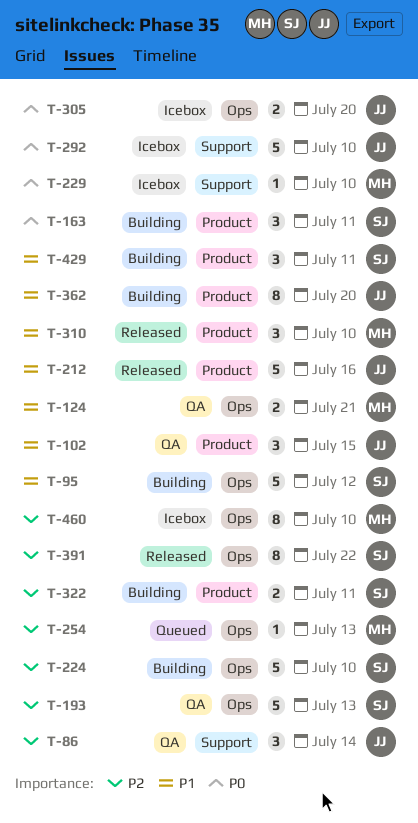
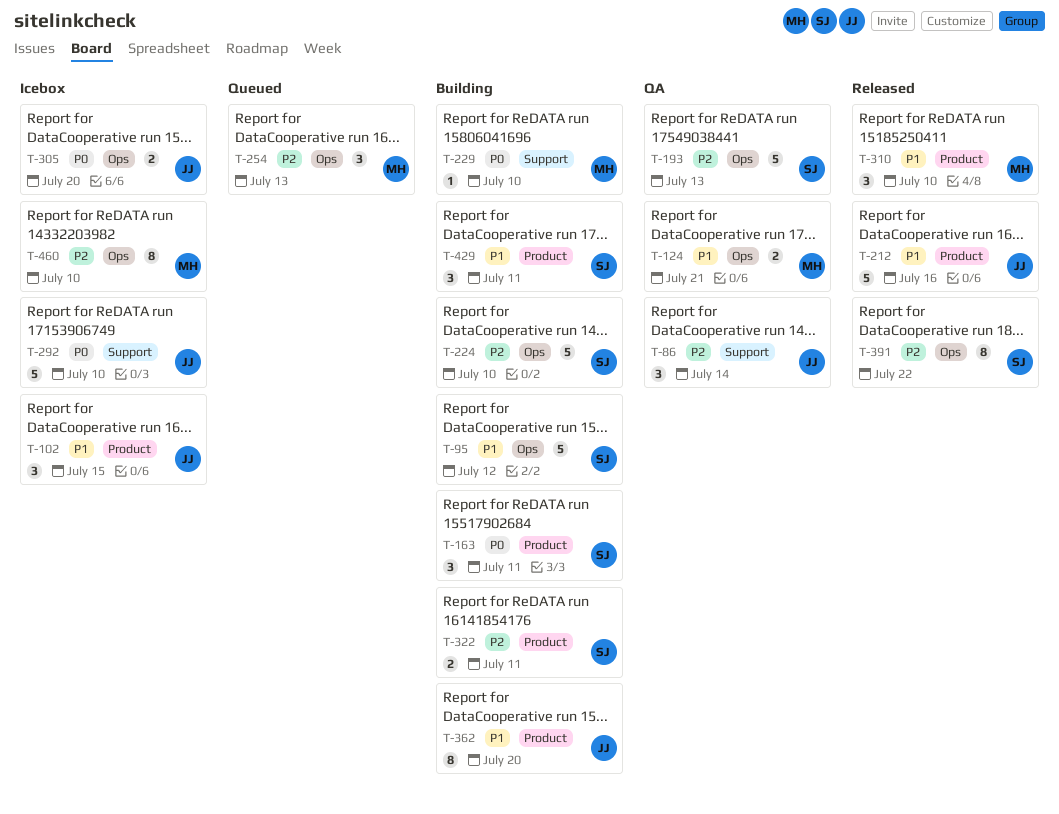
T-102, status: QA -> Icebox
T-229, status: Icebox -> Building
T-254, estimate: 1 -> 3

